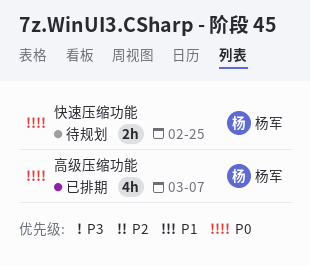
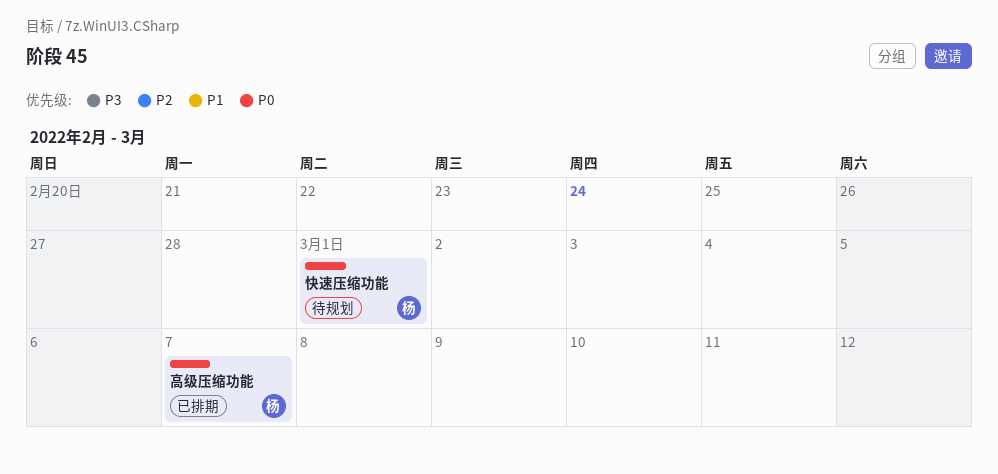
快速压缩功能, due: Feb 25 -> Mar 1

